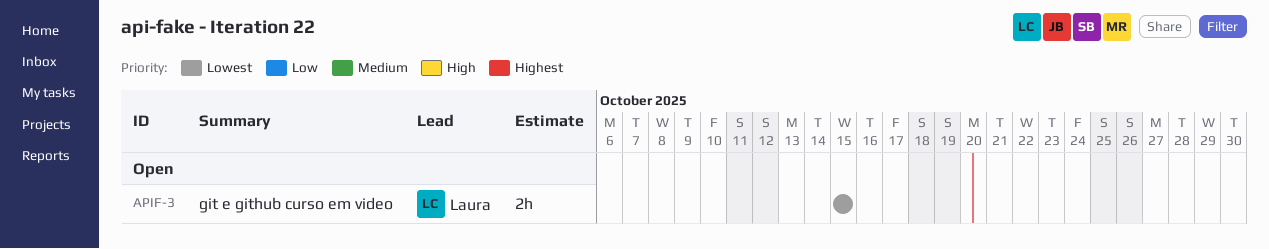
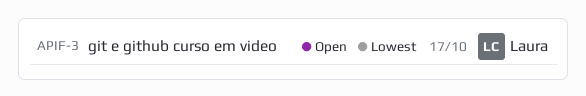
APIF-3, due: Oct 15 -> Oct 17

